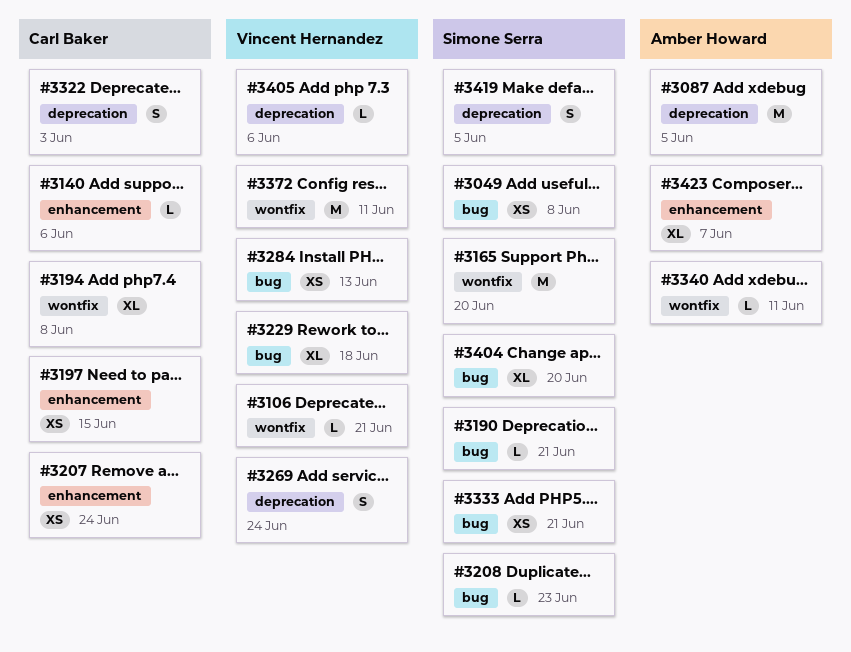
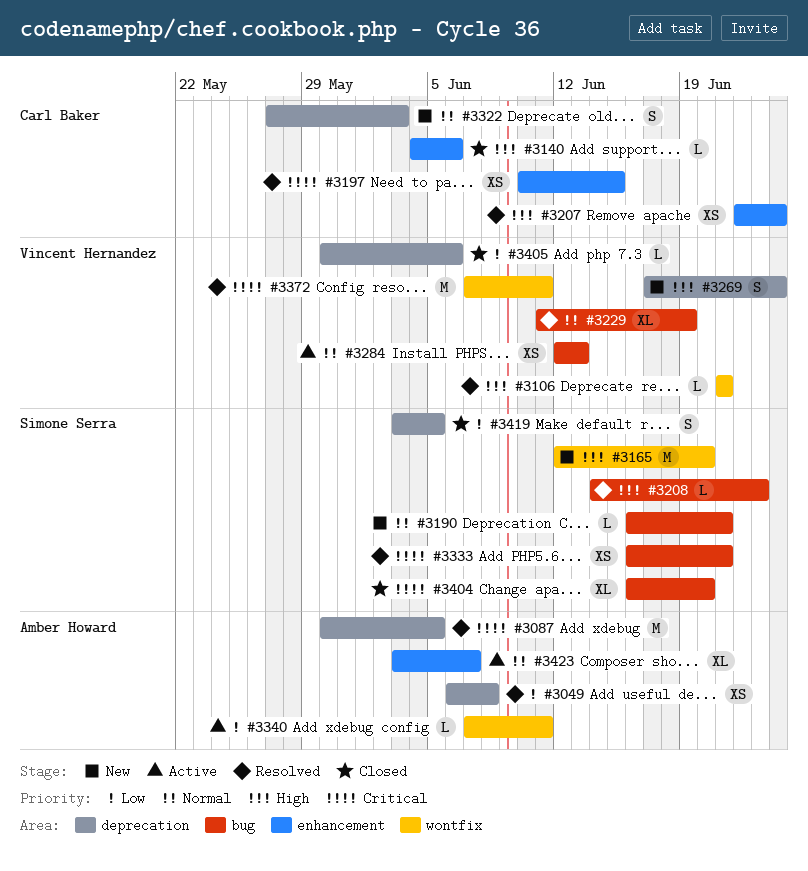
#3049, owner: Simone Serra -> Amber Howard
#3049, label: bug -> deprecation
#3194: present -> none
#3229, due: Jun 18 -> Jun 19

